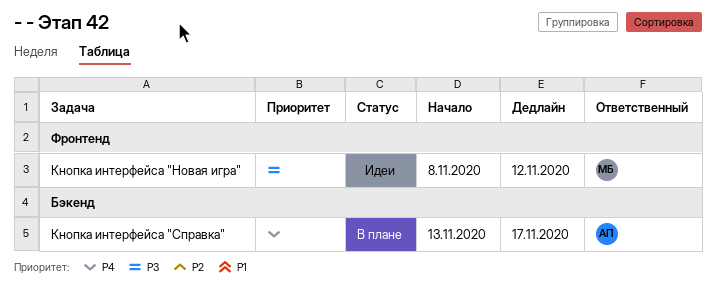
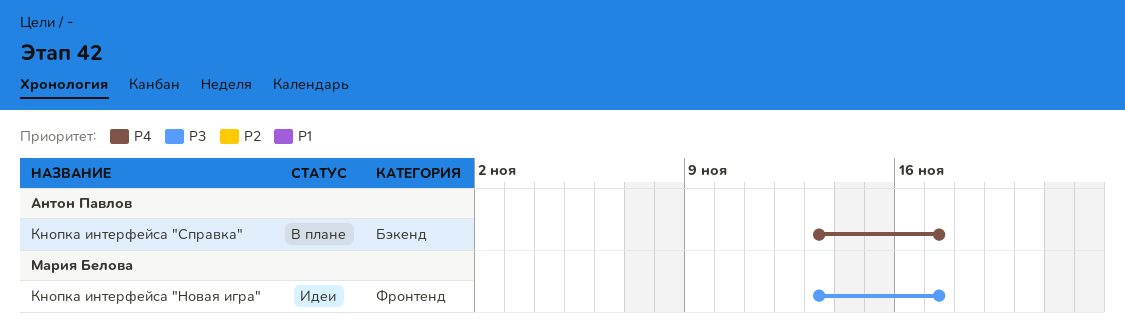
Кнопка интерфейса "Новая игра", start: Nov 8 -> Nov 13
Кнопка интерфейса "Новая игра", due: Nov 12 -> Nov 17

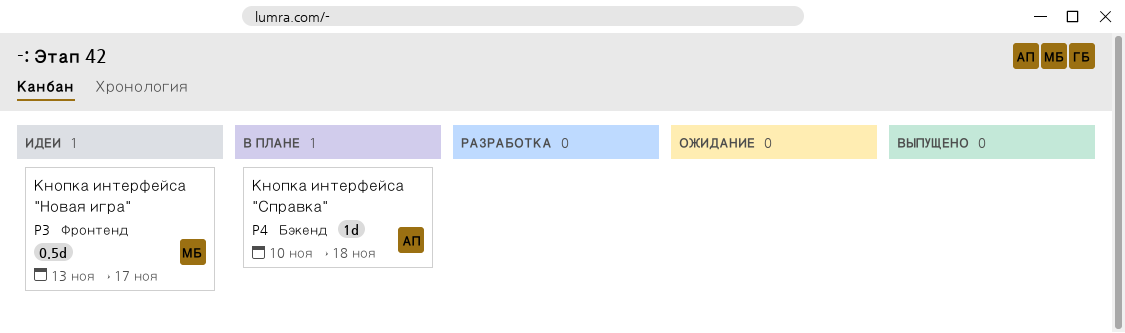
Кнопка интерфейса "Справка", start: Nov 13 -> Nov 10
Кнопка интерфейса "Справка", due: Nov 17 -> Nov 18

